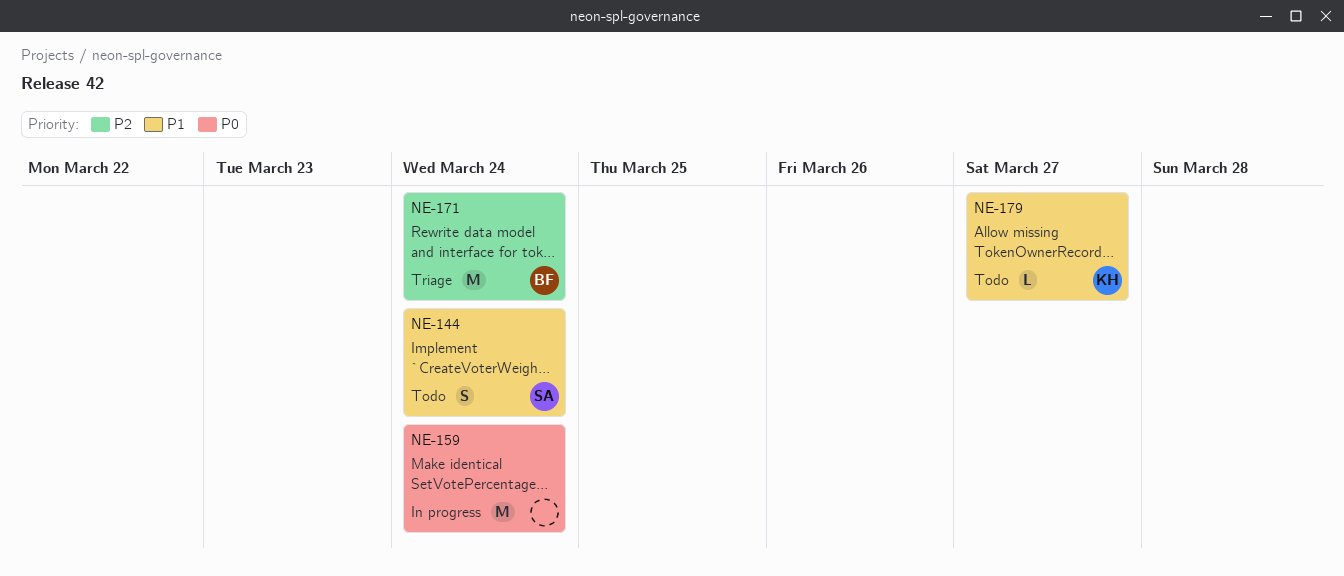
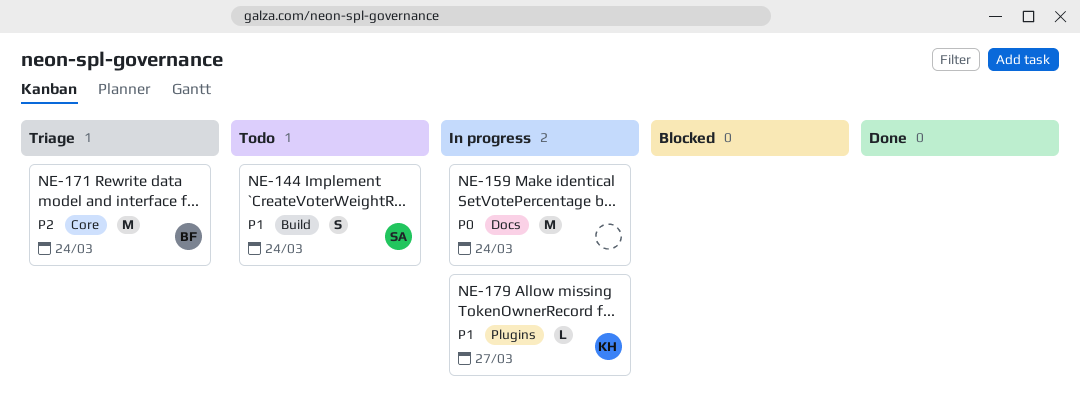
NE-179, status: Todo -> In progress

